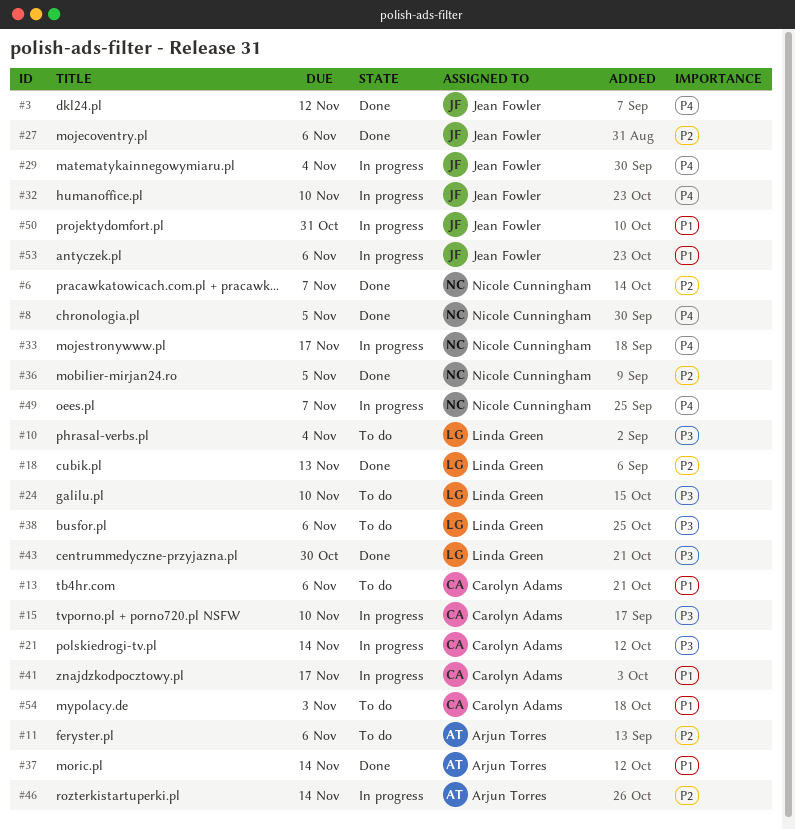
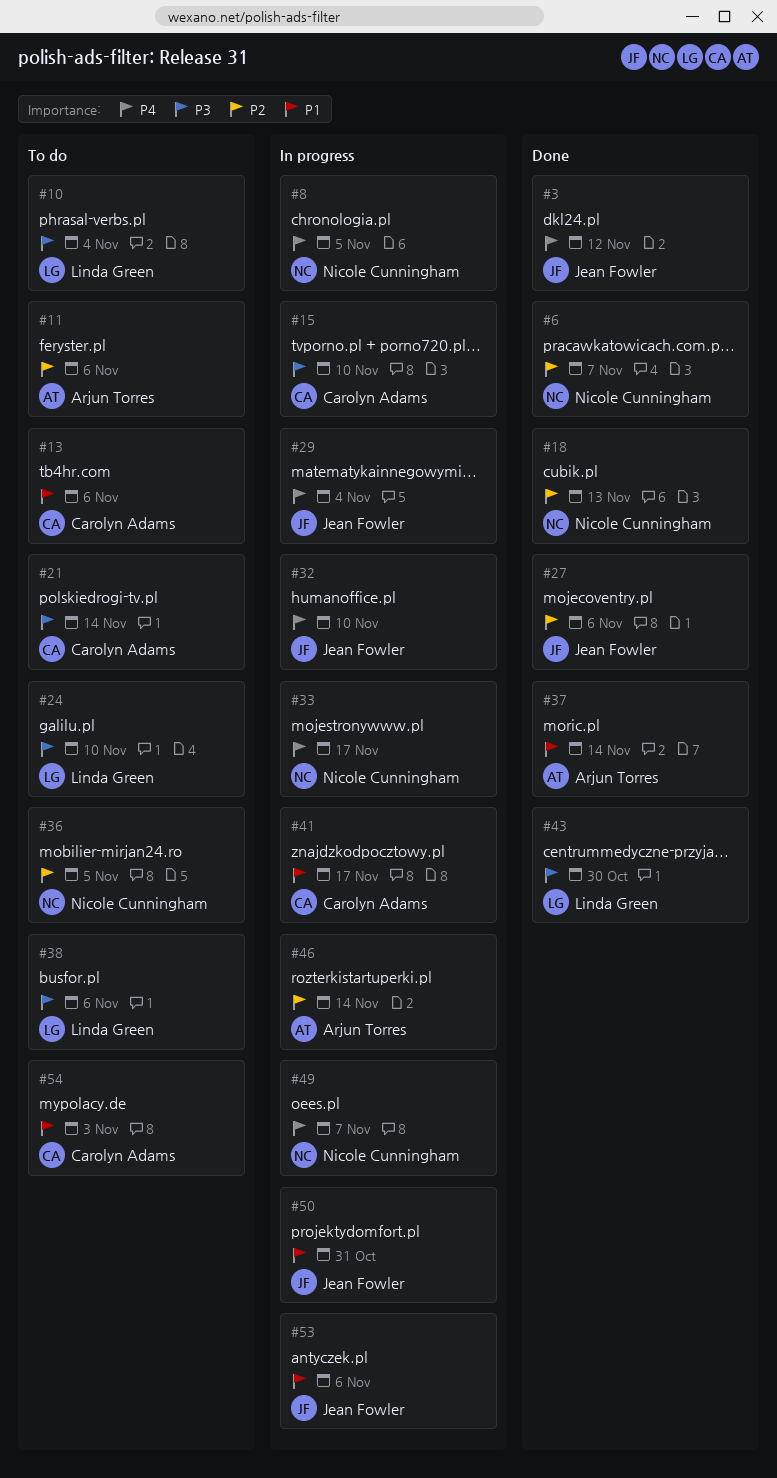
#8, status: Done -> In progress
#18, owner: Linda Green -> Nicole Cunningham
#21, status: In progress -> To do
#36, status: Done -> To do

